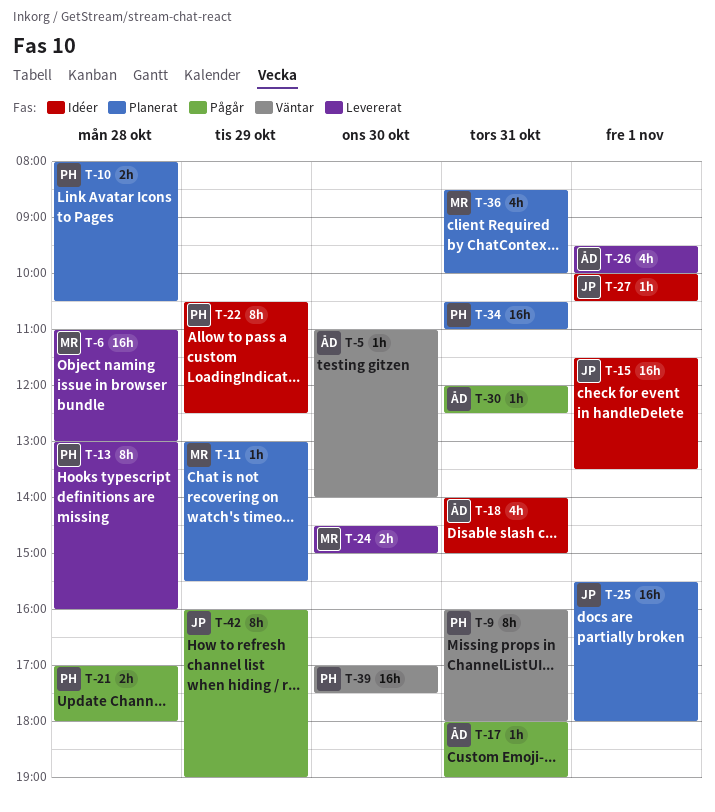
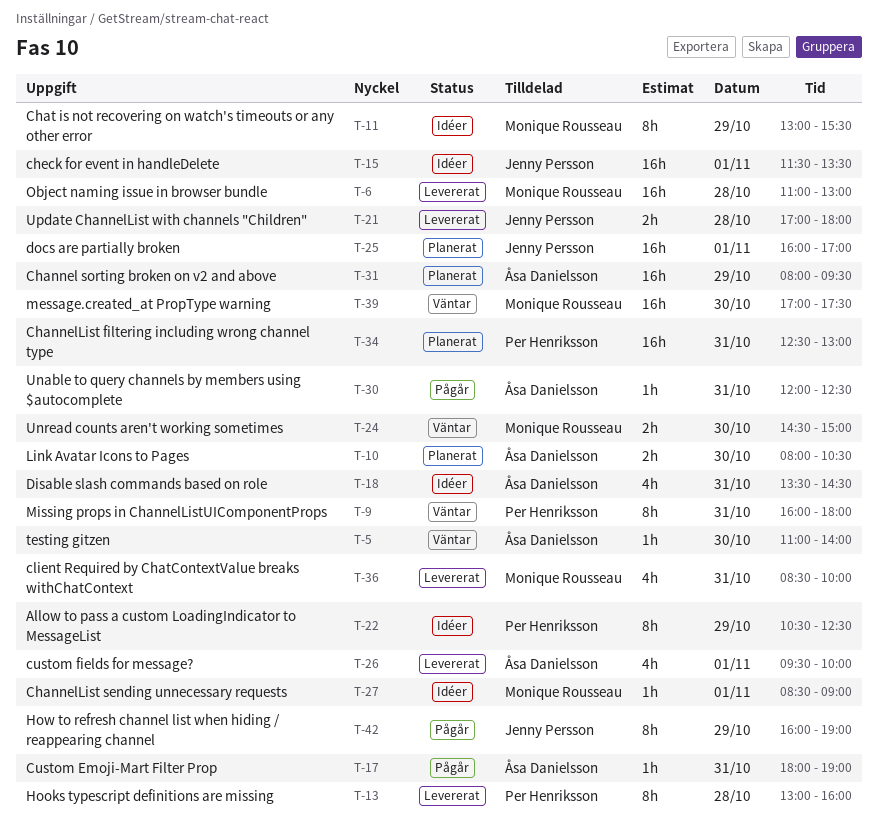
T-10, owner: Per Henriksson -> Åsa Danielsson
T-10, day: Oct 28 -> Oct 30
T-11, status: Planerat -> Idéer
T-11, estimate: 1h -> 8h
T-18, begins: 14:00 -> 13:30
T-18, ends: 15:00 -> 14:30
T-21, status: Pågår -> Levererat
T-21, owner: Per Henriksson -> Jenny Persson
T-24, status: Levererat -> Väntar
T-25, begins: 15:30 -> 16:00
T-25, ends: 18:00 -> 17:00
T-27, owner: Jenny Persson -> Monique Rousseau
T-27, begins: 10:00 -> 08:30
T-27, ends: 10:30 -> 09:00
T-31: none -> present
T-34, begins: 10:30 -> 12:30
T-34, ends: 11:00 -> 13:00
T-36, status: Planerat -> Levererat
T-39, owner: Per Henriksson -> Monique Rousseau

